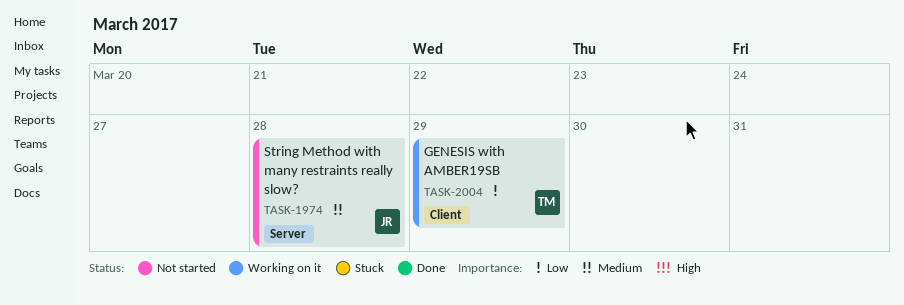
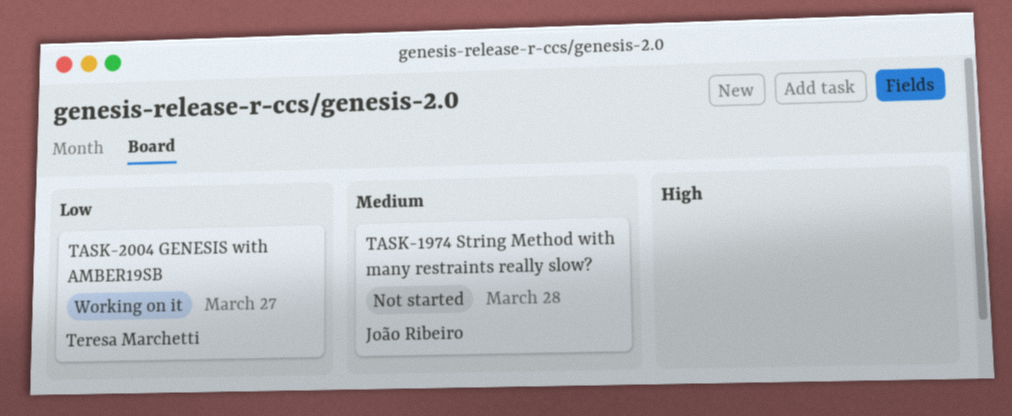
TASK-2004, due: Mar 29 -> Mar 27

